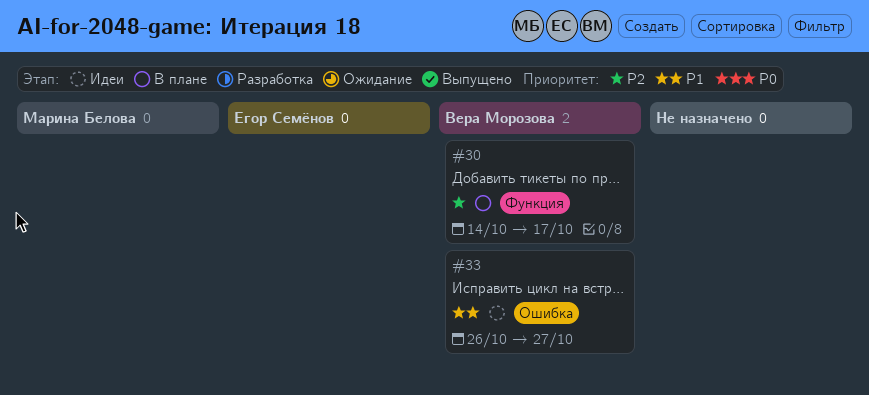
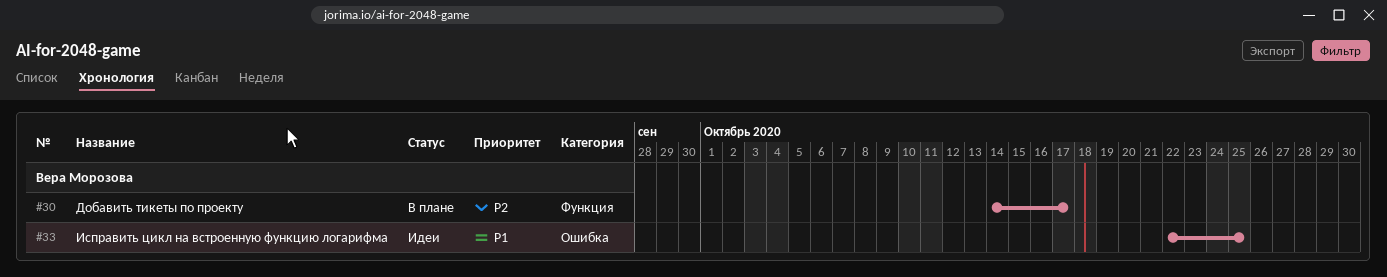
#33, start: Oct 26 -> Oct 22
#33, due: Oct 27 -> Oct 25

